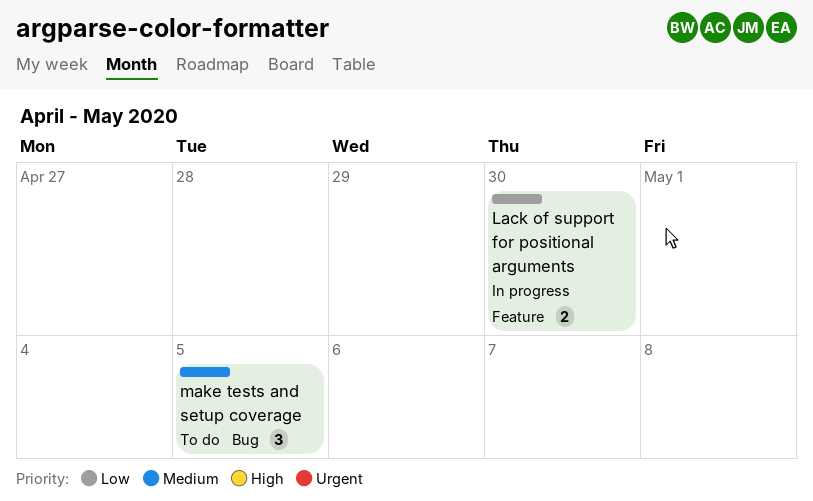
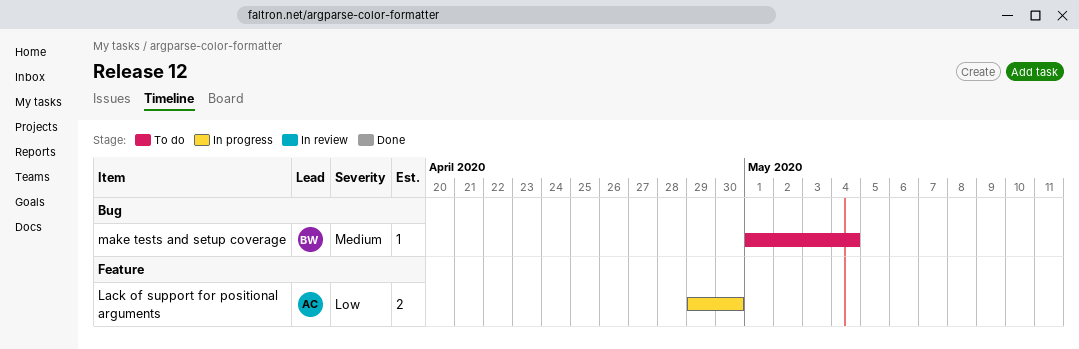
make tests and setup coverage, estimate: 3 -> 1
make tests and setup coverage, due: May 5 -> May 4

